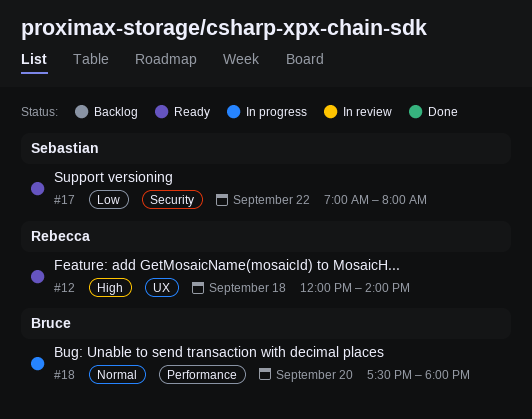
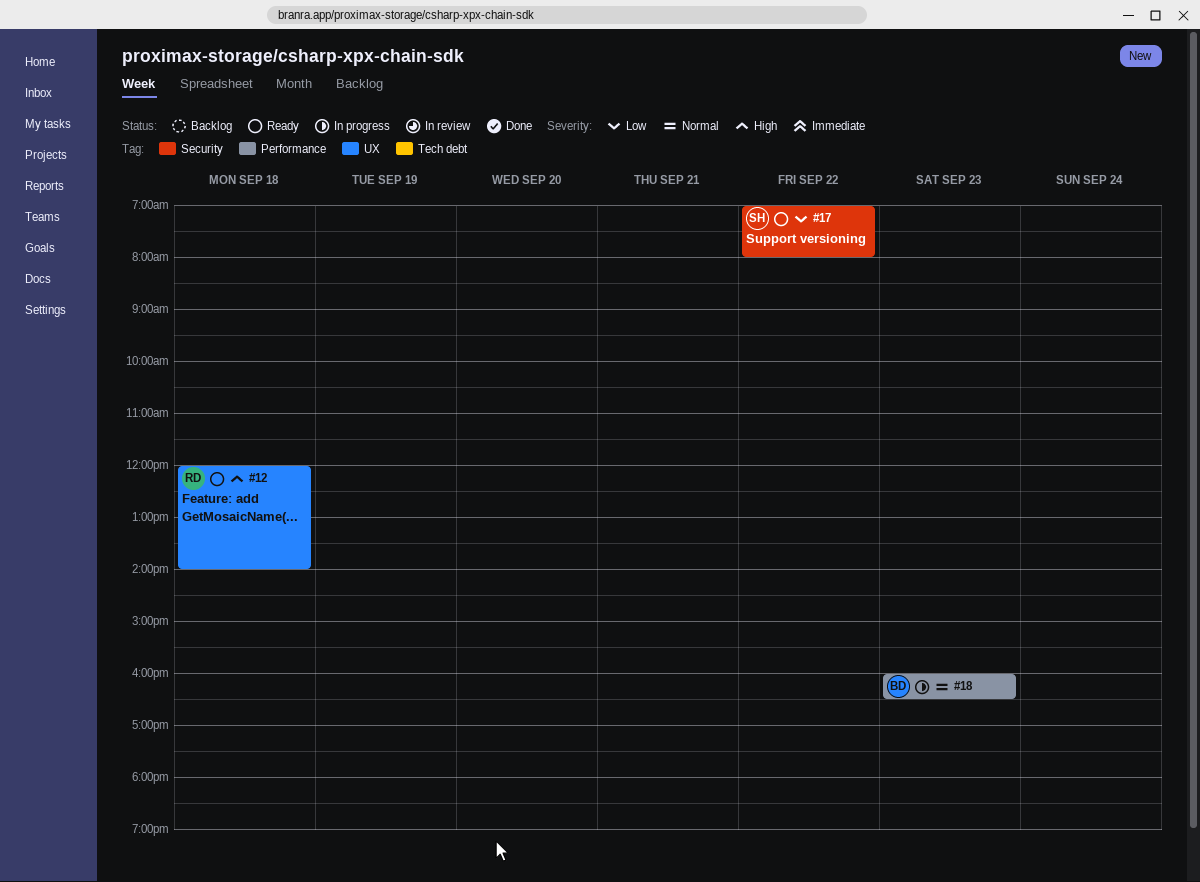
#18, day: Sep 20 -> Sep 23
#18, begins: 17:30 -> 16:00
#18, ends: 18:00 -> 16:30

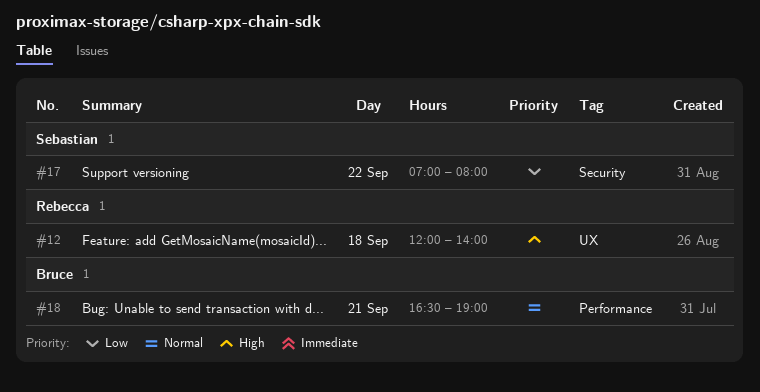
#18, day: Sep 23 -> Sep 21
#18, begins: 16:00 -> 16:30
#18, ends: 16:30 -> 19:00

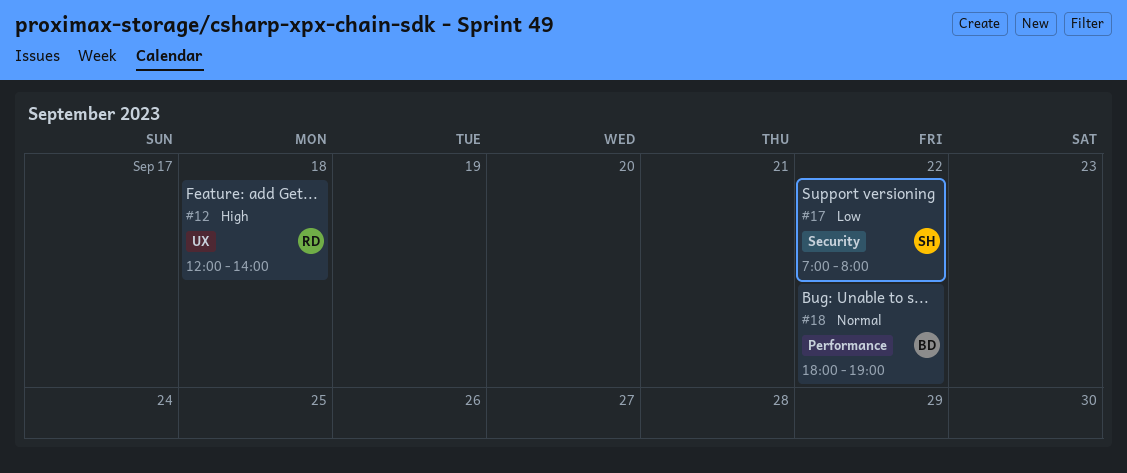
#18, day: Sep 21 -> Sep 22
#18, begins: 16:30 -> 18:00

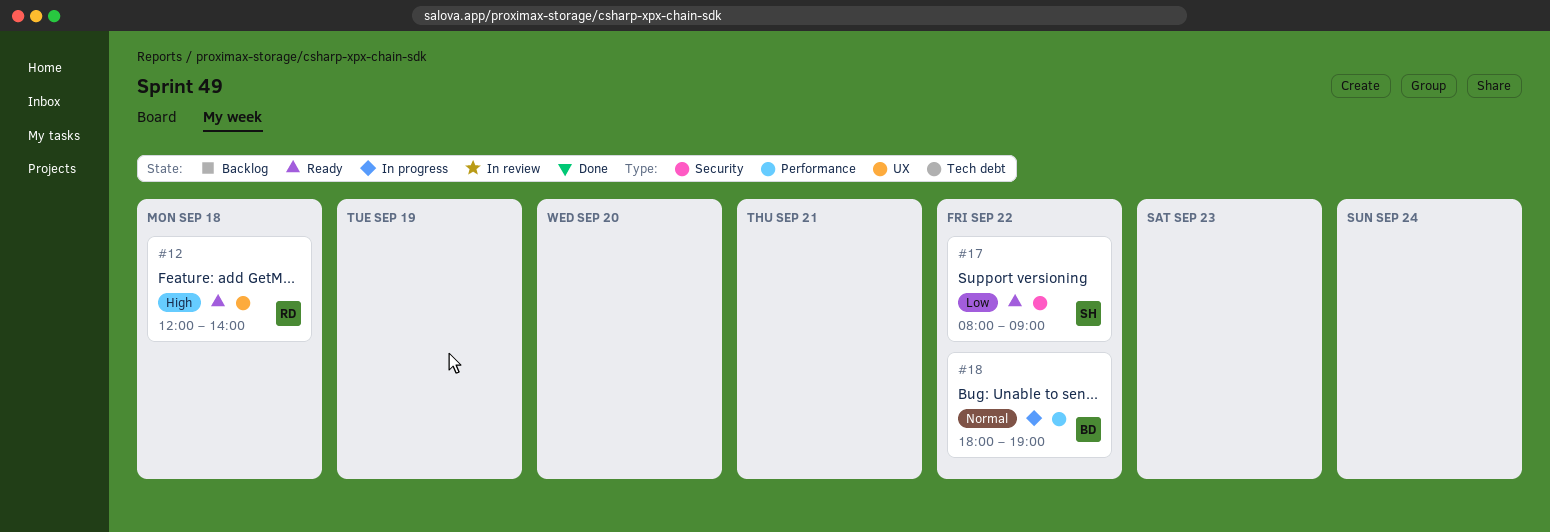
#17, begins: 07:00 -> 08:00
#17, ends: 08:00 -> 09:00

